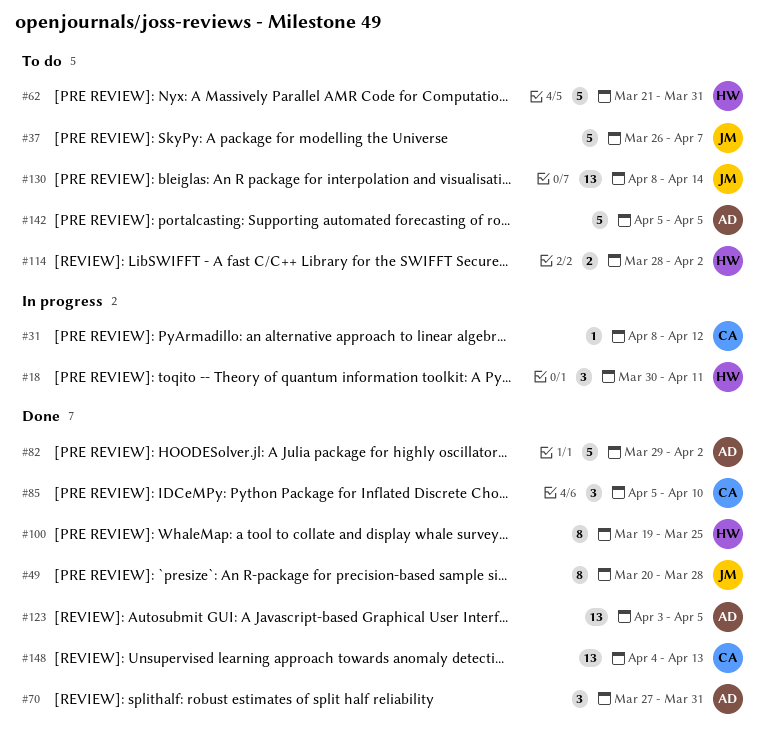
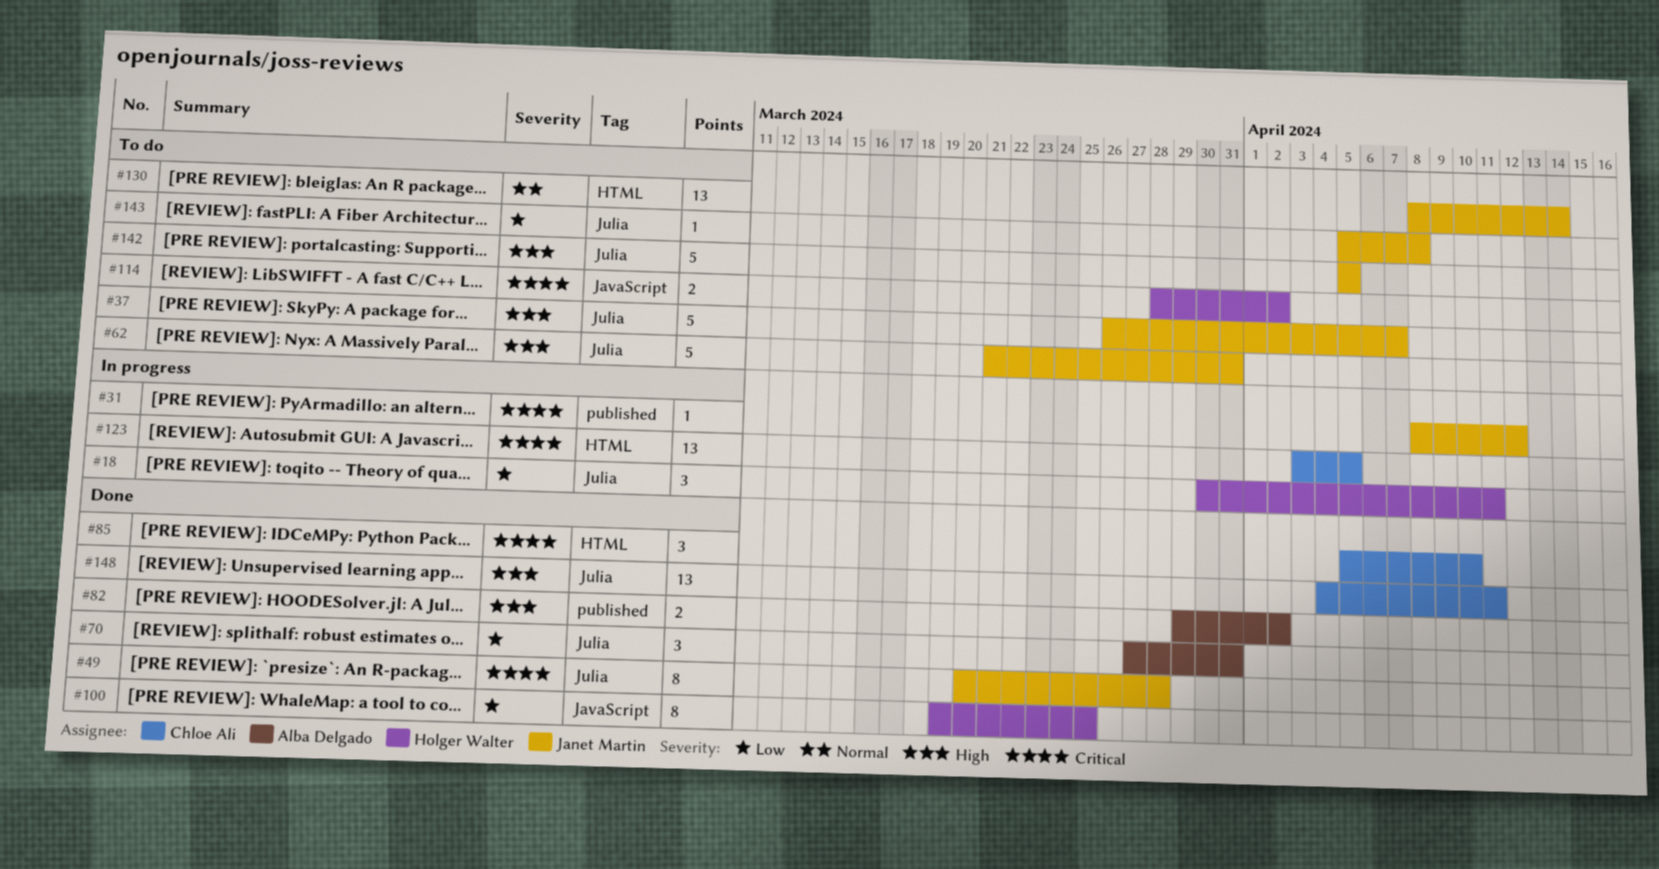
#31, owner: Chloe Ali -> Janet Martin
#62, owner: Holger Walter -> Janet Martin
#82, estimate: 5 -> 2
#123, status: Done -> In progress
#123, owner: Alba Delgado -> Chloe Ali
#142, owner: Alba Delgado -> Janet Martin
#143: none -> present
#148, due: Apr 13 -> Apr 11

